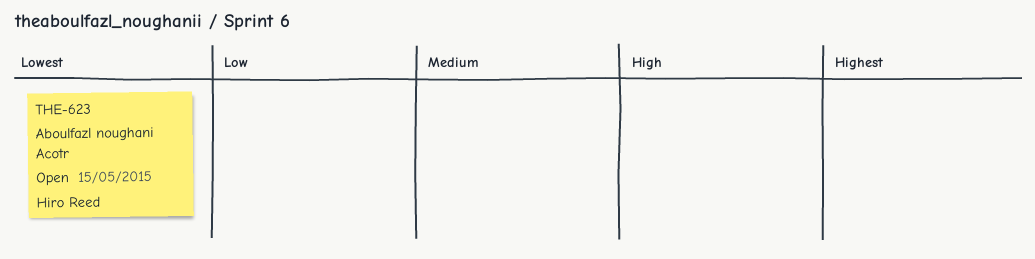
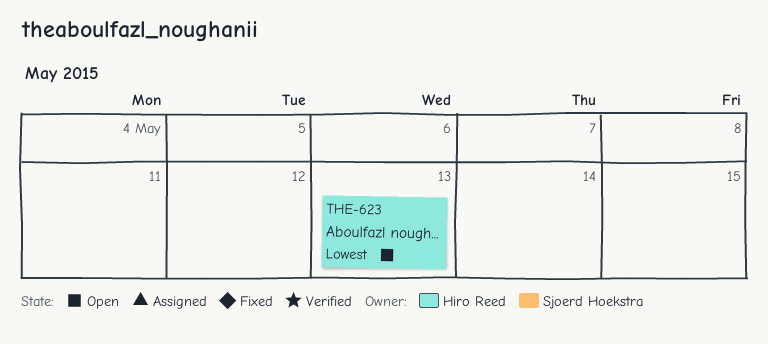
THE-623, due: May 15 -> May 13

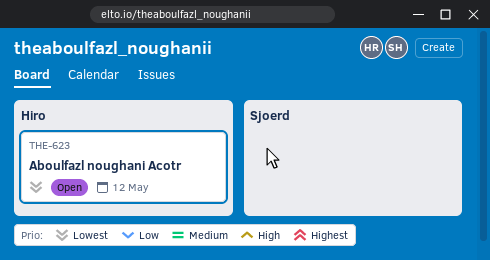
THE-623, due: May 13 -> May 12

